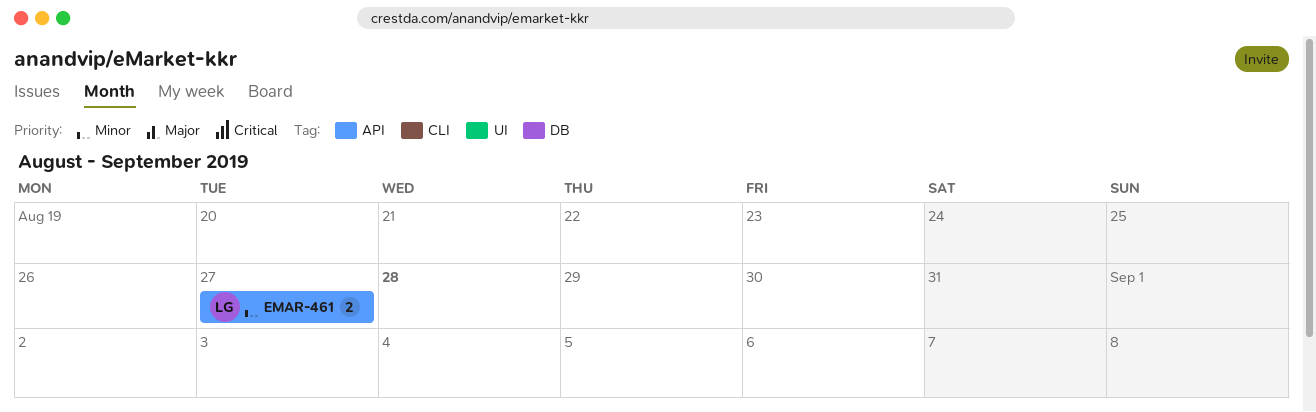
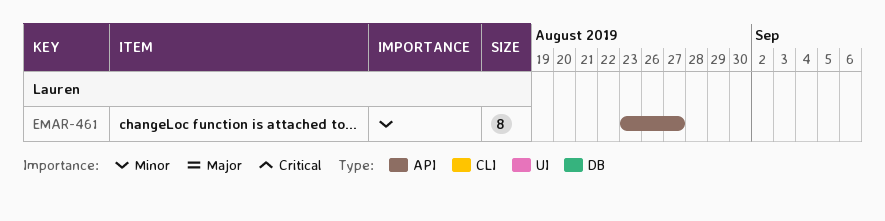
EMAR-461, estimate: 2 -> 8
EMAR-461, start: Aug 27 -> Aug 23

